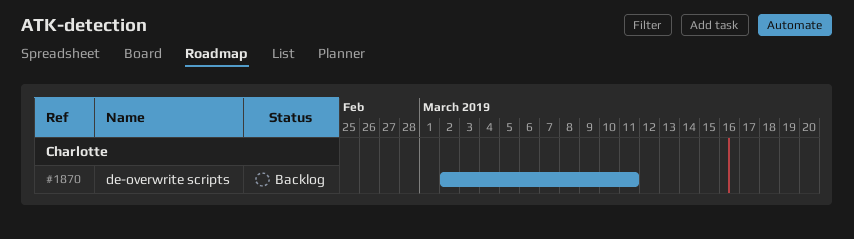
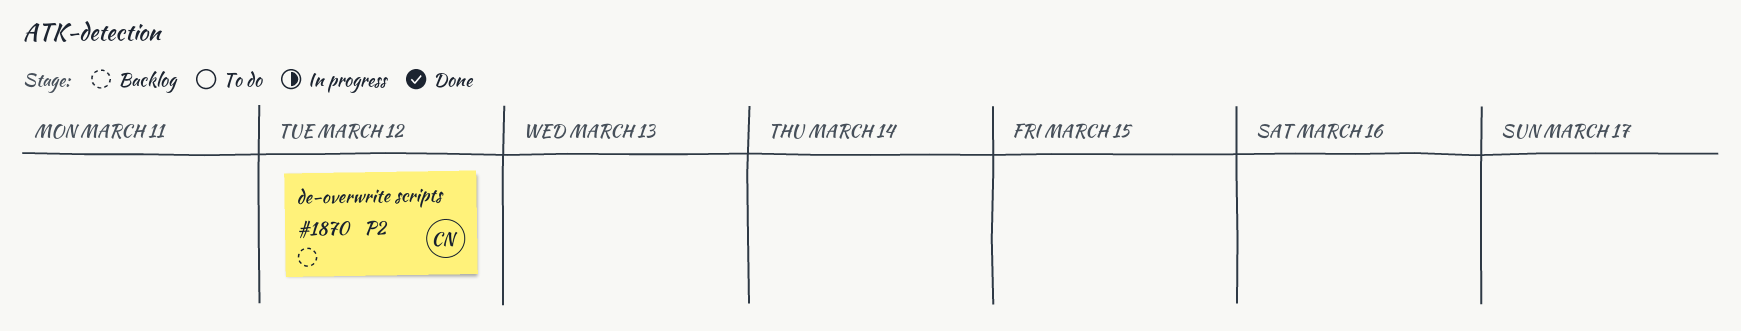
#1870, due: Mar 11 -> Mar 12

